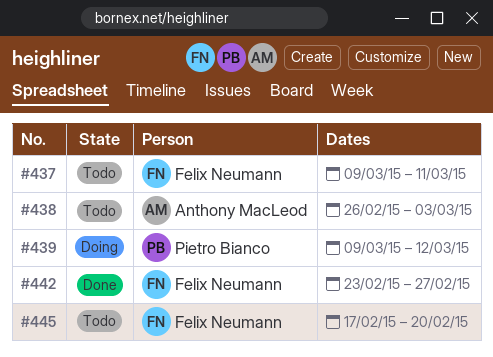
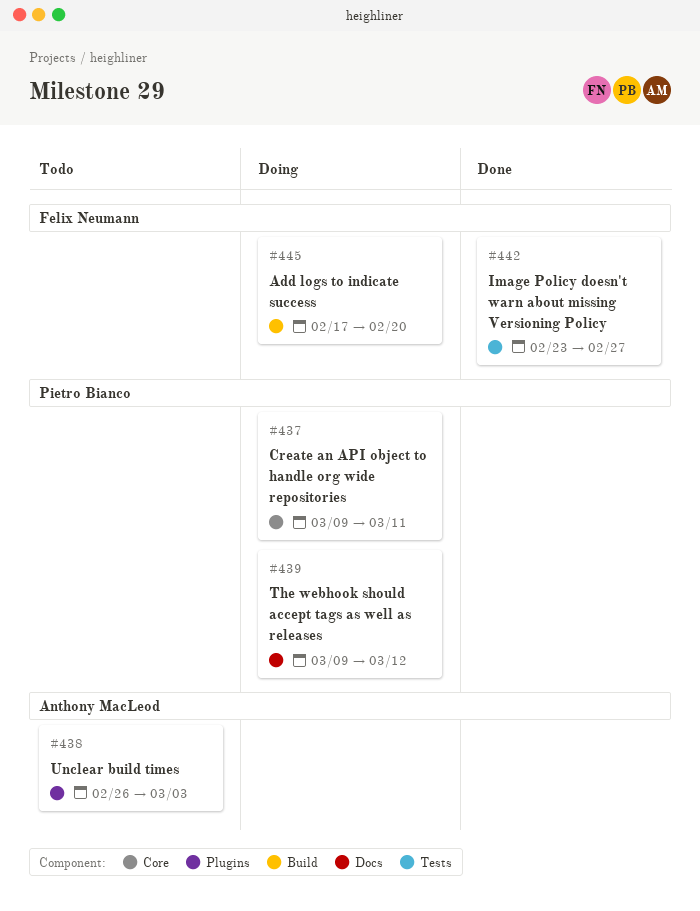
#437, status: Todo -> Doing
#437, owner: Felix Neumann -> Pietro Bianco
#445, status: Todo -> Doing

